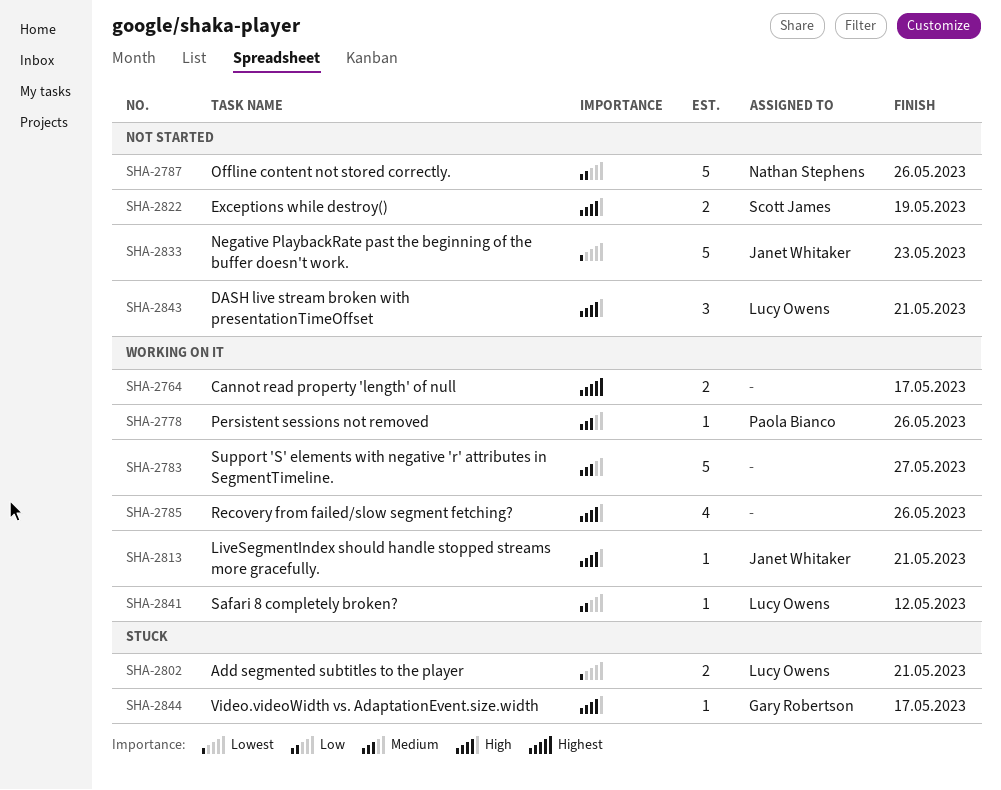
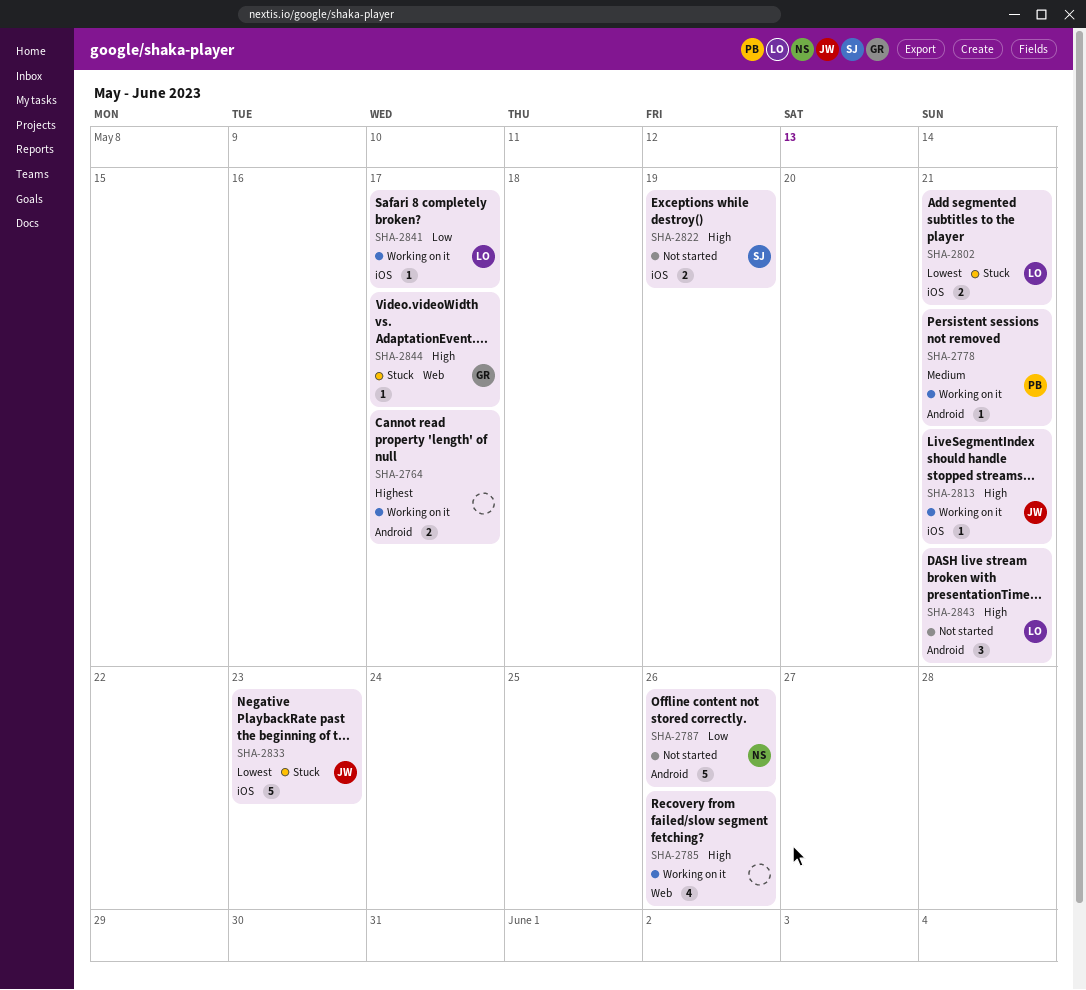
SHA-2778, due: May 26 -> May 21
SHA-2783: present -> none
SHA-2833, status: Not started -> Stuck
SHA-2841, due: May 12 -> May 17

